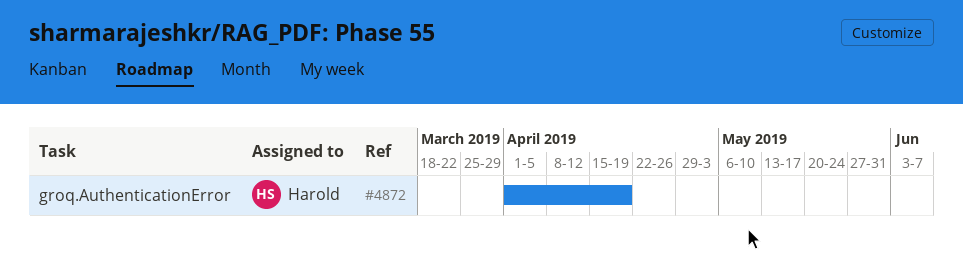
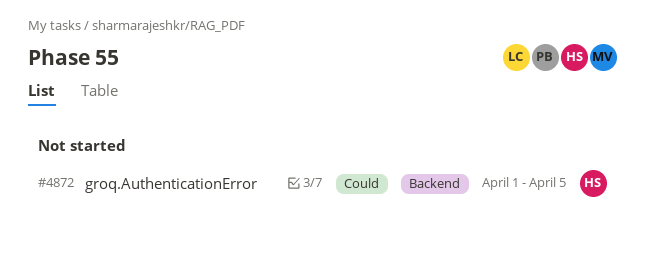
#4872, due: Apr 19 -> Apr 5

